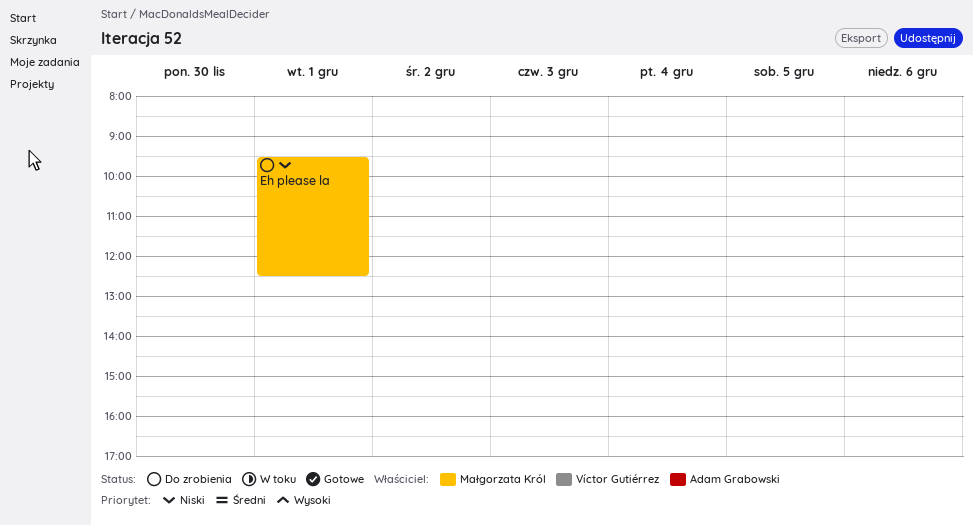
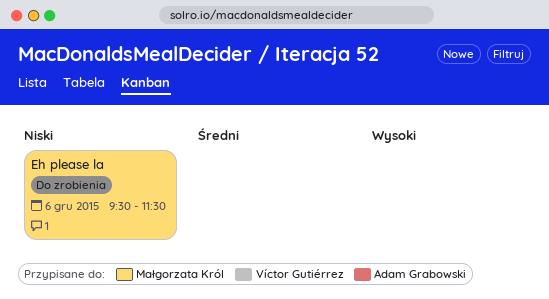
Eh please la, day: Dec 1 -> Dec 6
Eh please la, ends: 12:30 -> 11:30

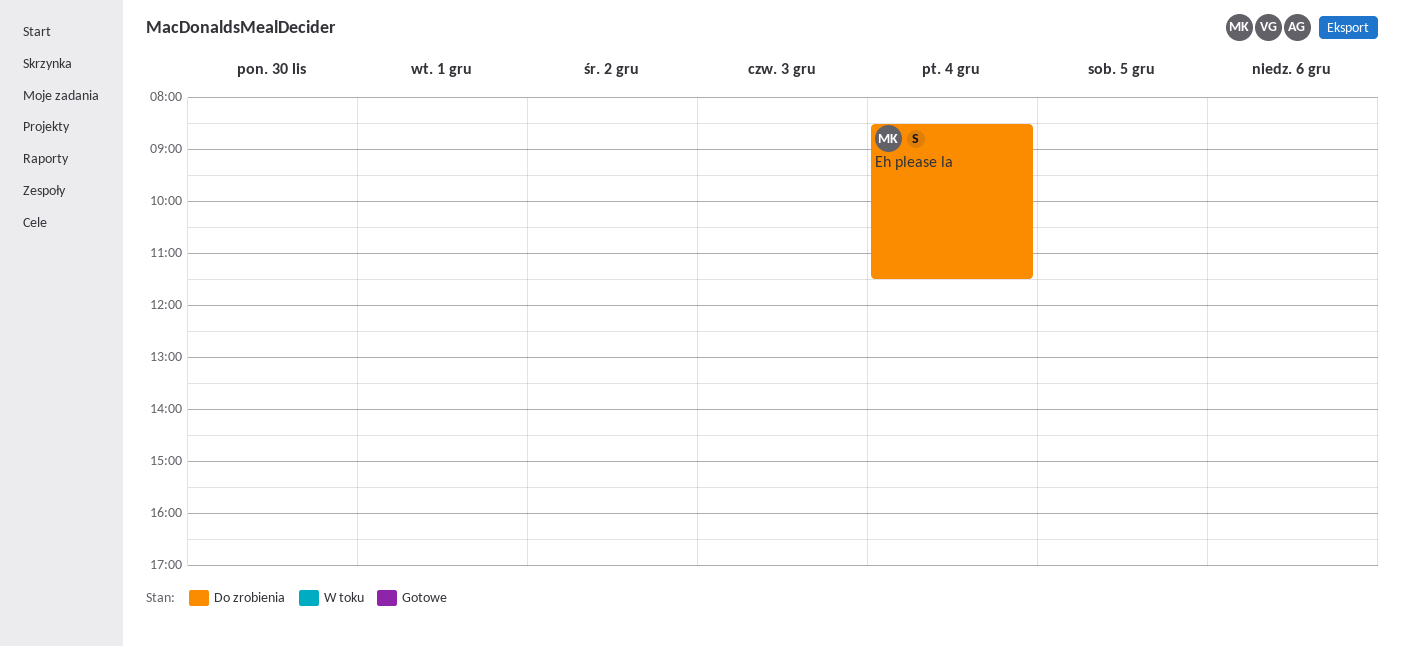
Eh please la, day: Dec 6 -> Dec 4
Eh please la, begins: 09:30 -> 08:30

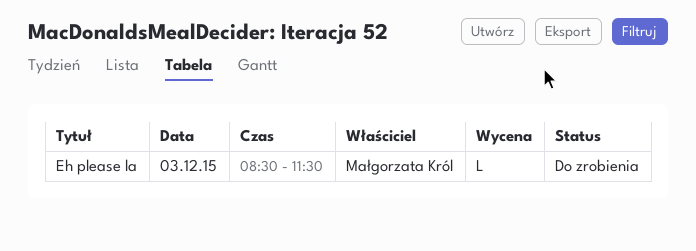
Eh please la, estimate: S -> L
Eh please la, day: Dec 4 -> Dec 3

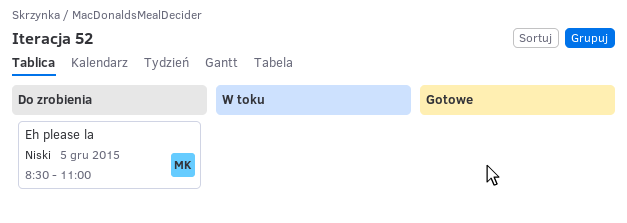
Eh please la, day: Dec 3 -> Dec 5
Eh please la, ends: 11:30 -> 11:00

